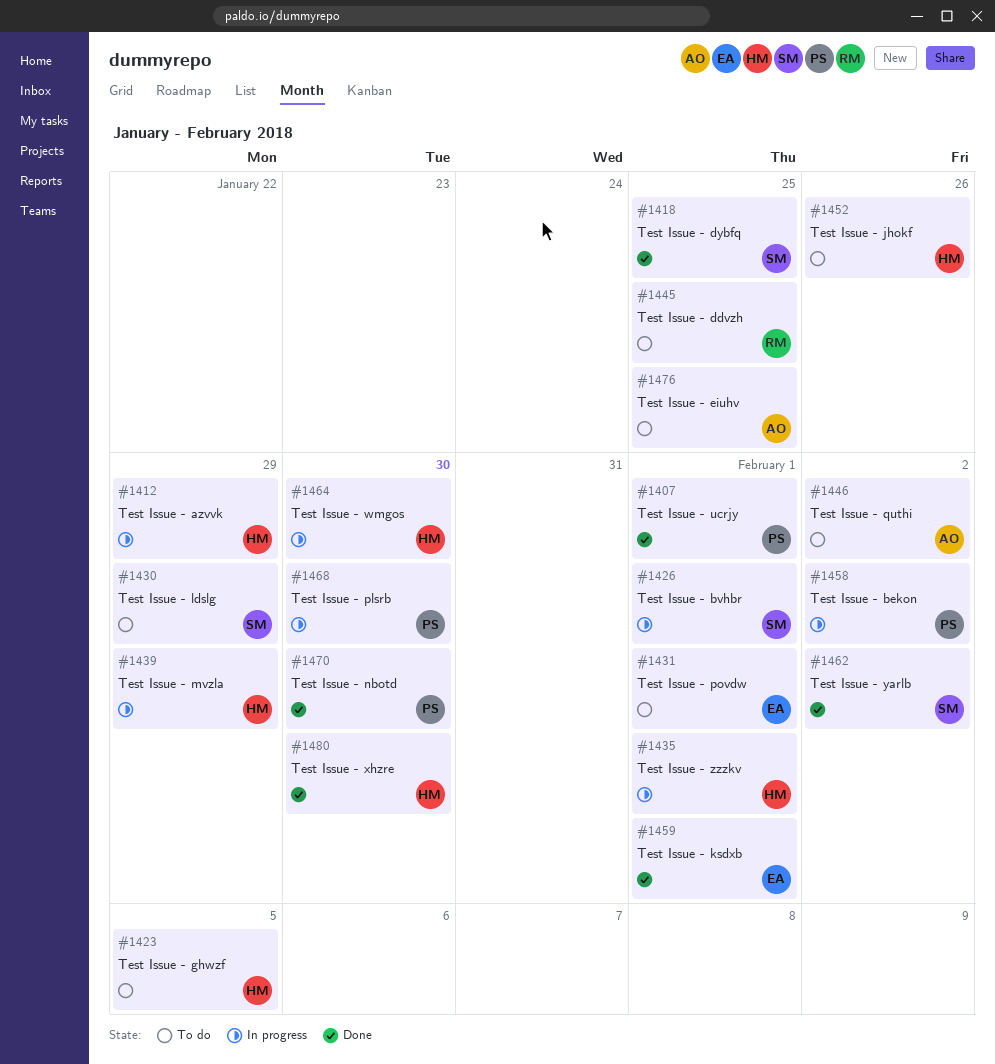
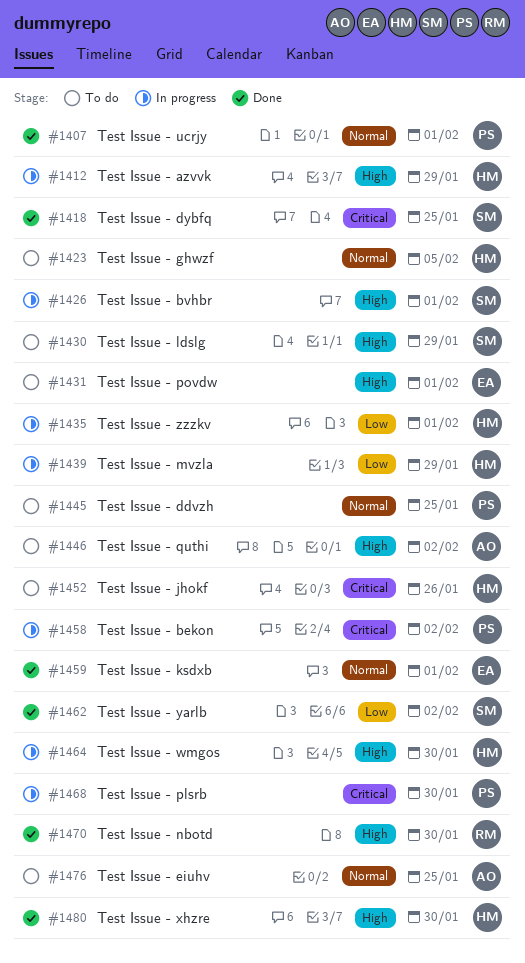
#1445, owner: RM -> PS
#1470, owner: PS -> RM

